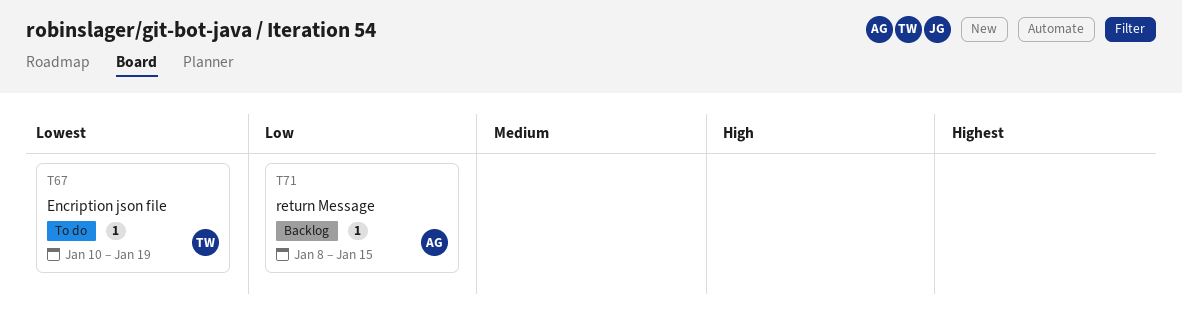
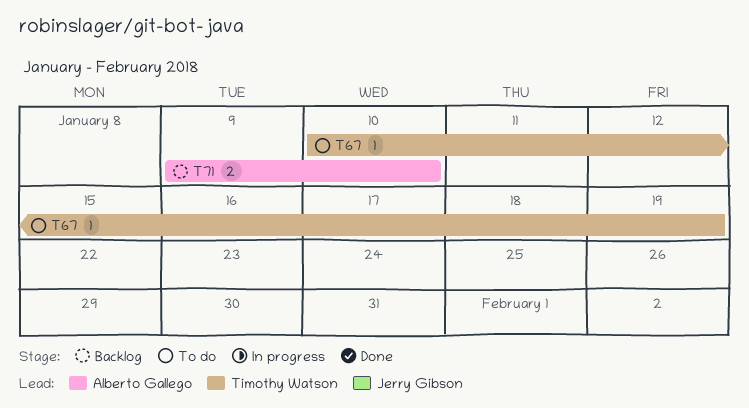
T71, estimate: 1 -> 2
T71, start: Jan 8 -> Jan 9
T71, due: Jan 15 -> Jan 10

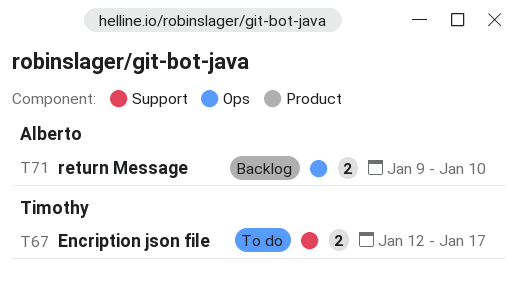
T67, estimate: 1 -> 2
T67, start: Jan 10 -> Jan 12
T67, due: Jan 19 -> Jan 17

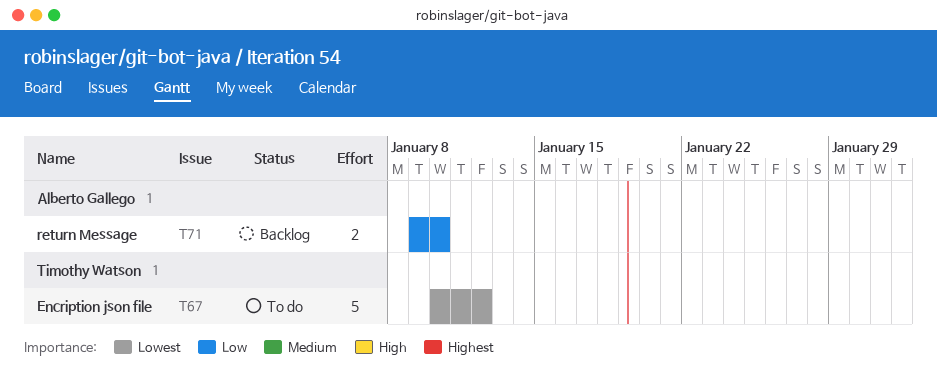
T67, estimate: 2 -> 5
T67, start: Jan 12 -> Jan 10
T67, due: Jan 17 -> Jan 12

